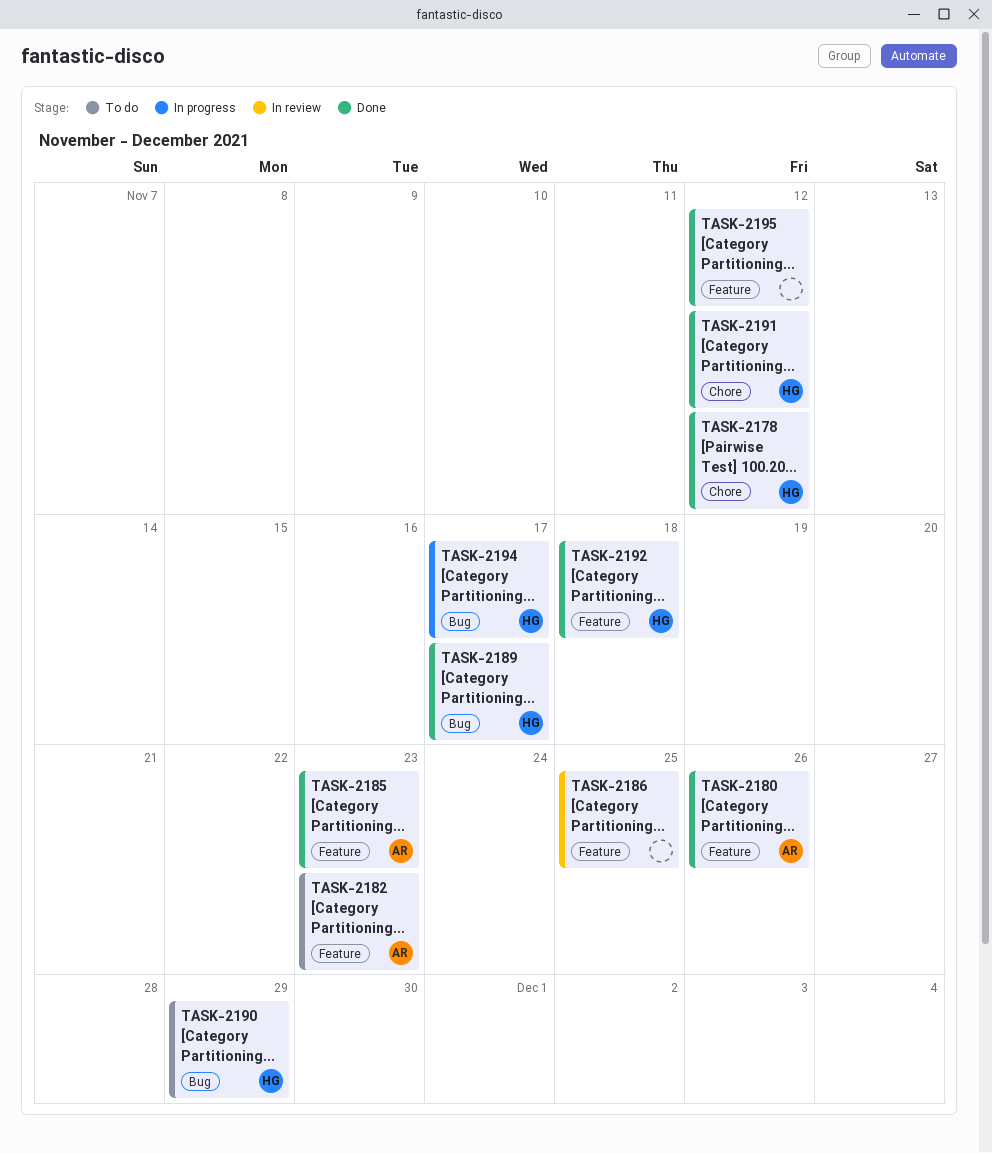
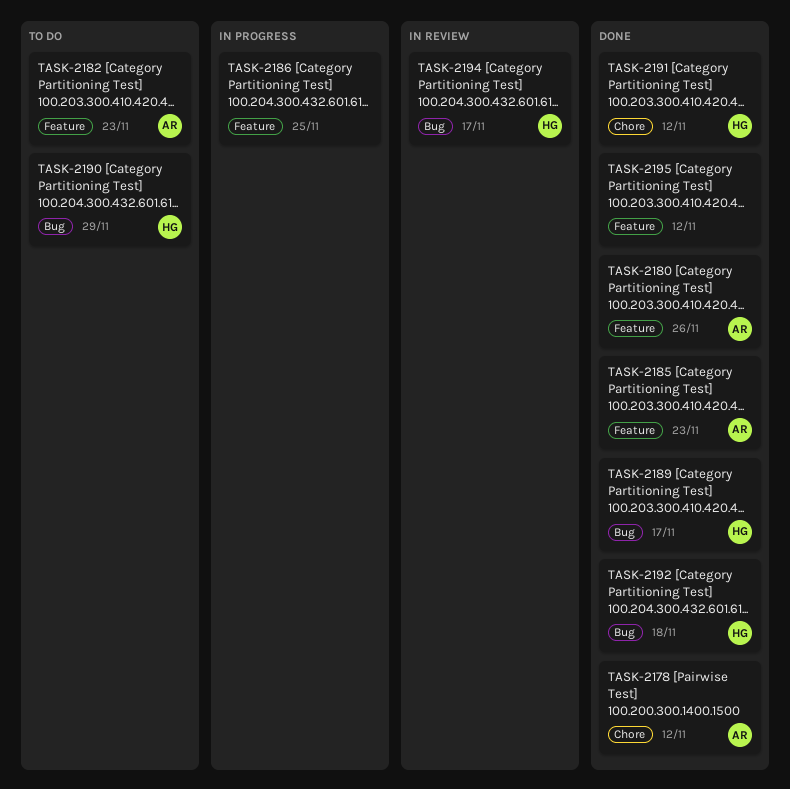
TASK-2178, owner: HG -> AR
TASK-2186, status: In review -> In progress
TASK-2192, label: Feature -> Bug
TASK-2194, status: In progress -> In review

